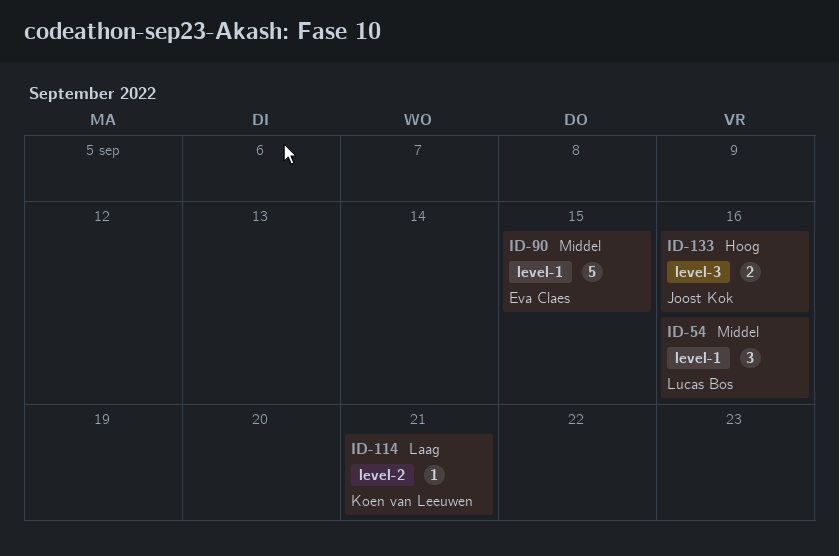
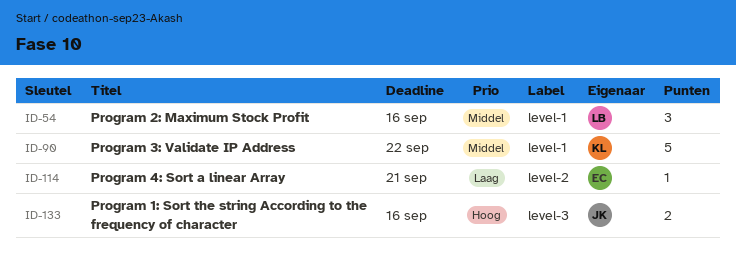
ID-90, owner: Eva Claes -> Koen van Leeuwen
ID-90, due: Sep 15 -> Sep 22
ID-114, owner: Koen van Leeuwen -> Eva Claes

